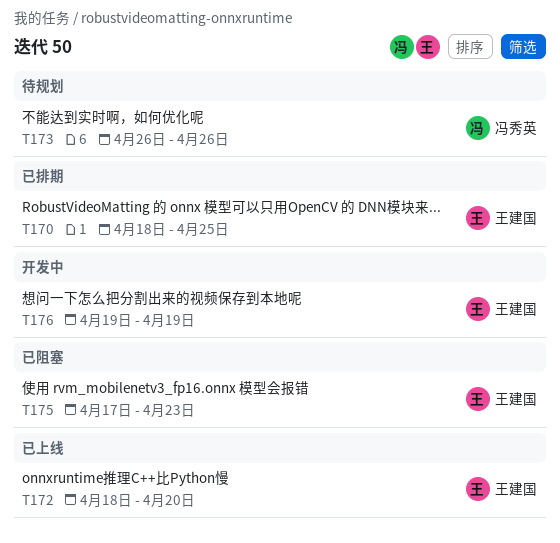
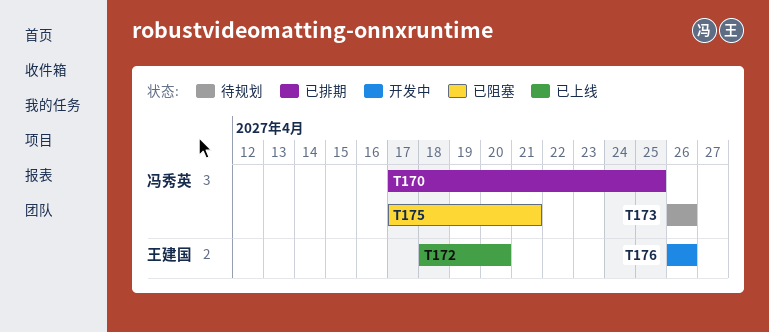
T170, owner: 王建国 -> 冯秀英
T170, start: Apr 18 -> Apr 17
T175, owner: 王建国 -> 冯秀英
T175, due: Apr 23 -> Apr 21
T176, start: Apr 19 -> Apr 26
T176, due: Apr 19 -> Apr 26

